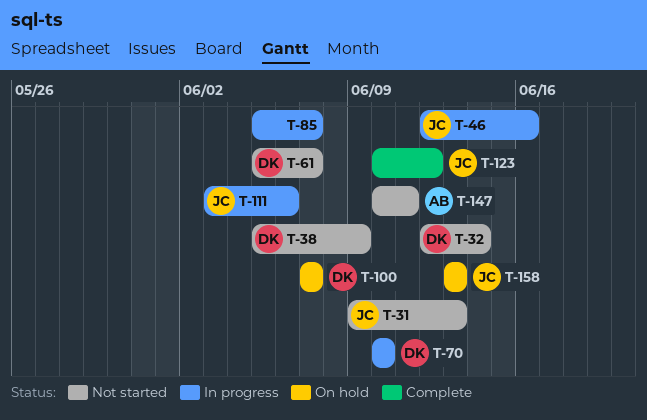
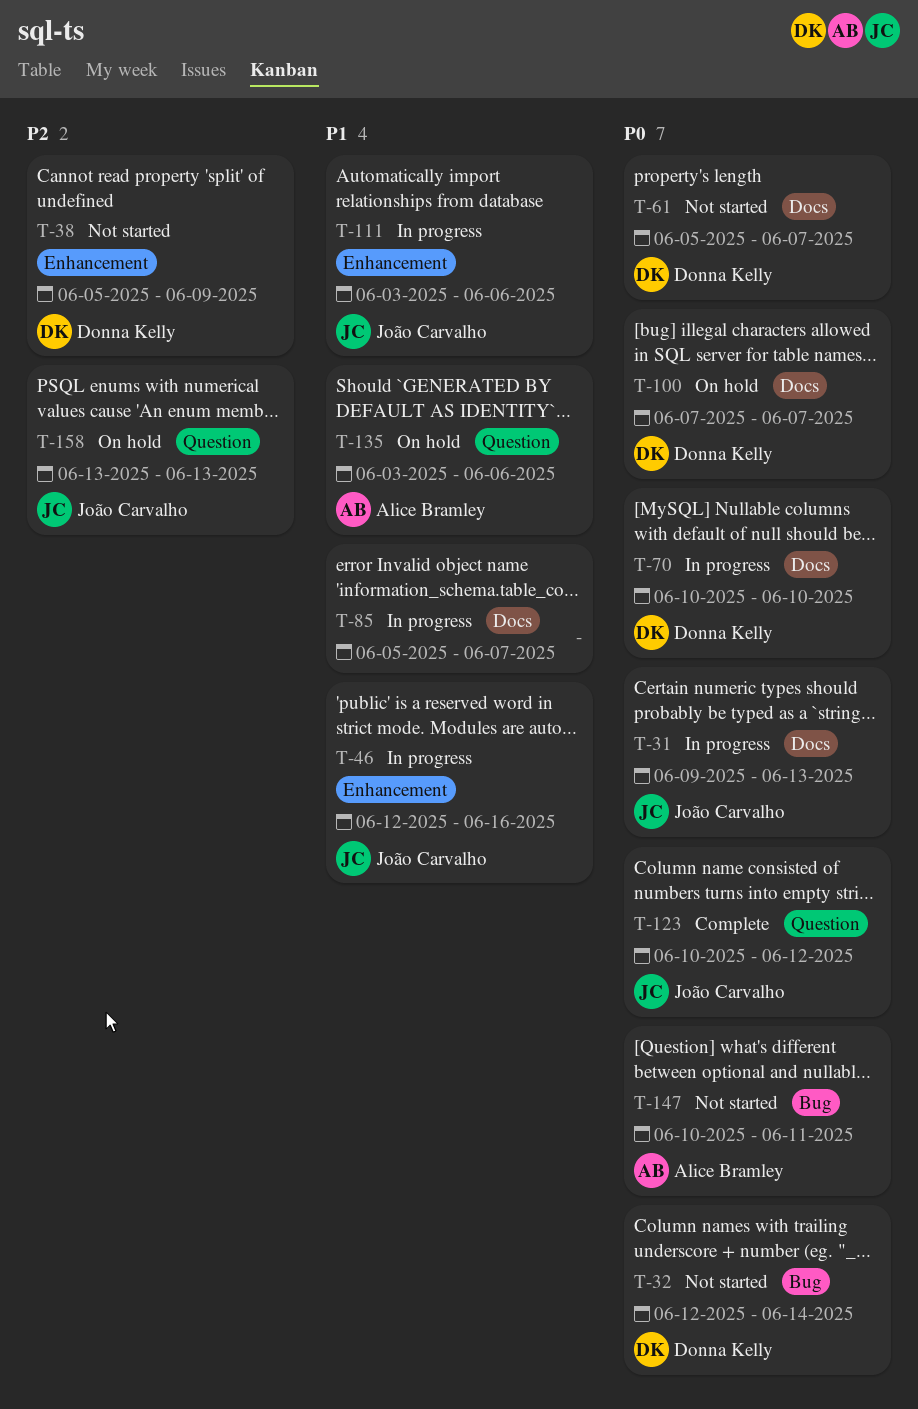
T-31, status: Not started -> In progress
T-135: none -> present

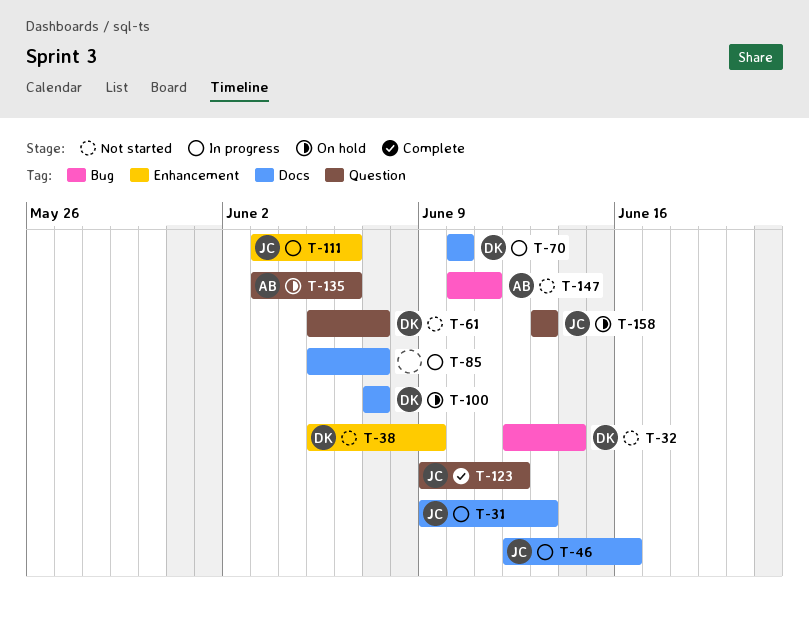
T-46, label: Enhancement -> Docs
T-61, label: Docs -> Question
T-123, start: Jun 10 -> Jun 9

